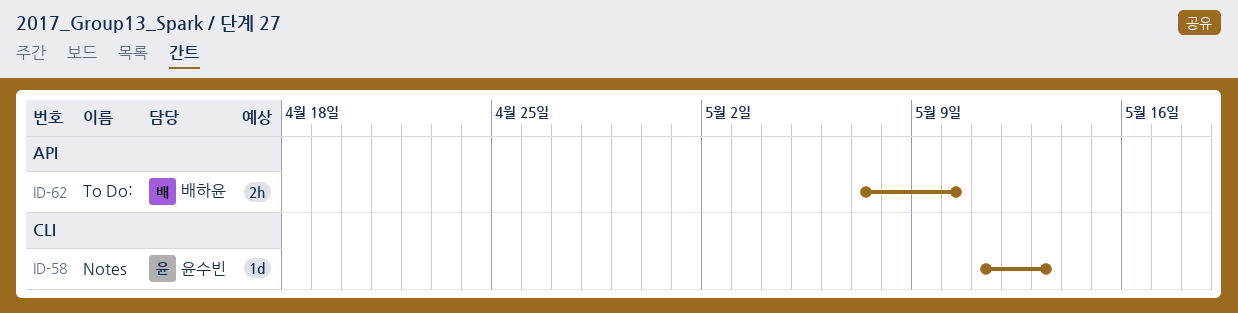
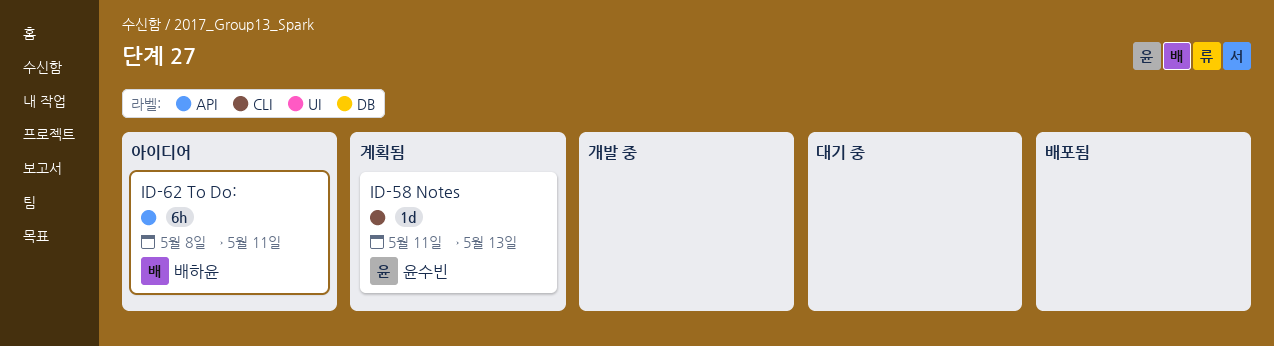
ID-62, estimate: 2h -> 6h
ID-62, start: May 7 -> May 8
ID-62, due: May 10 -> May 11

